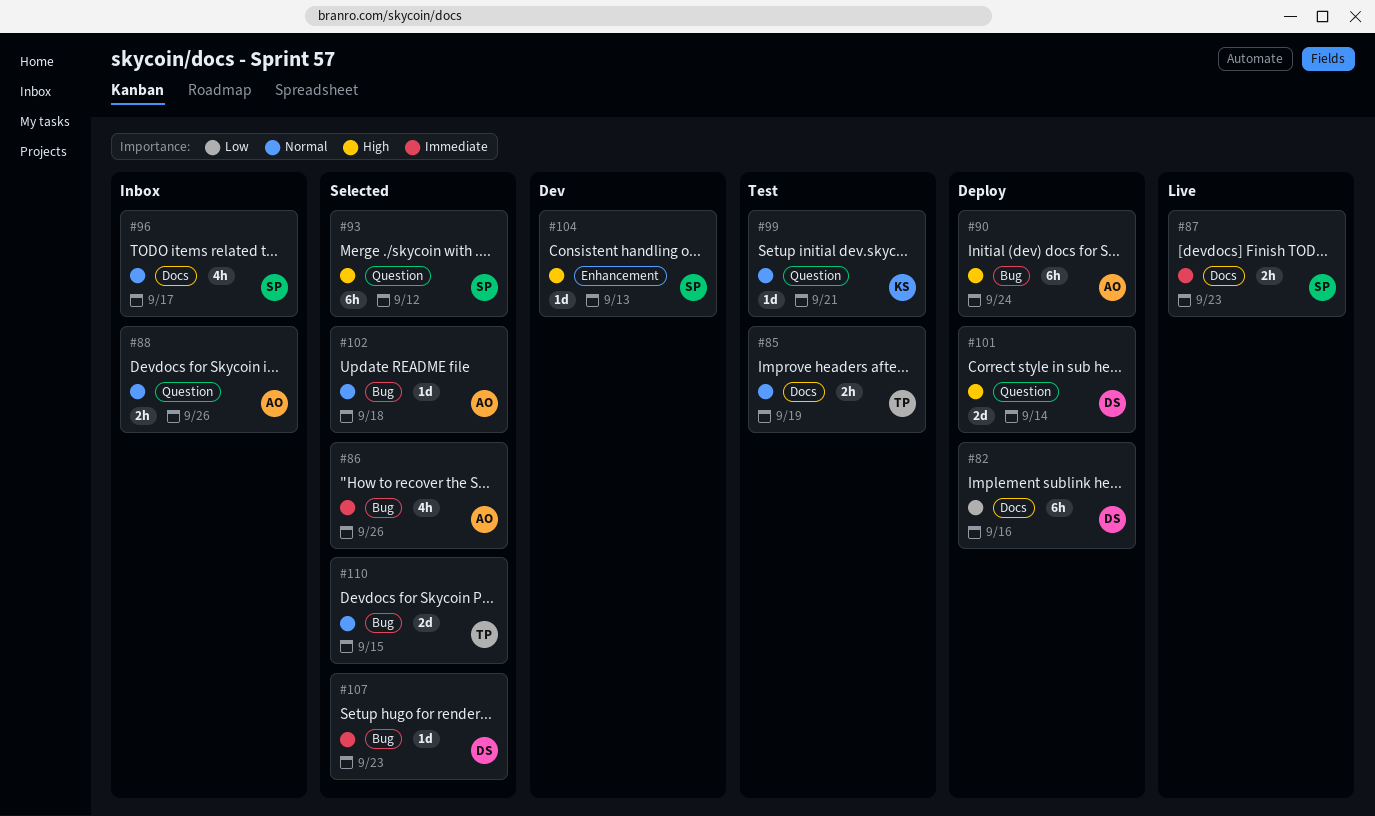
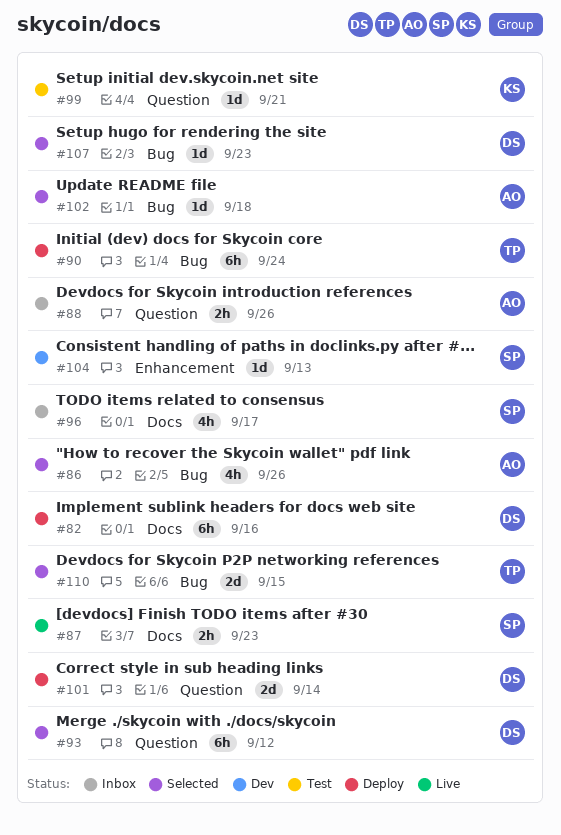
#85: present -> none
#90, owner: AO -> TP
#93, owner: SP -> DS

